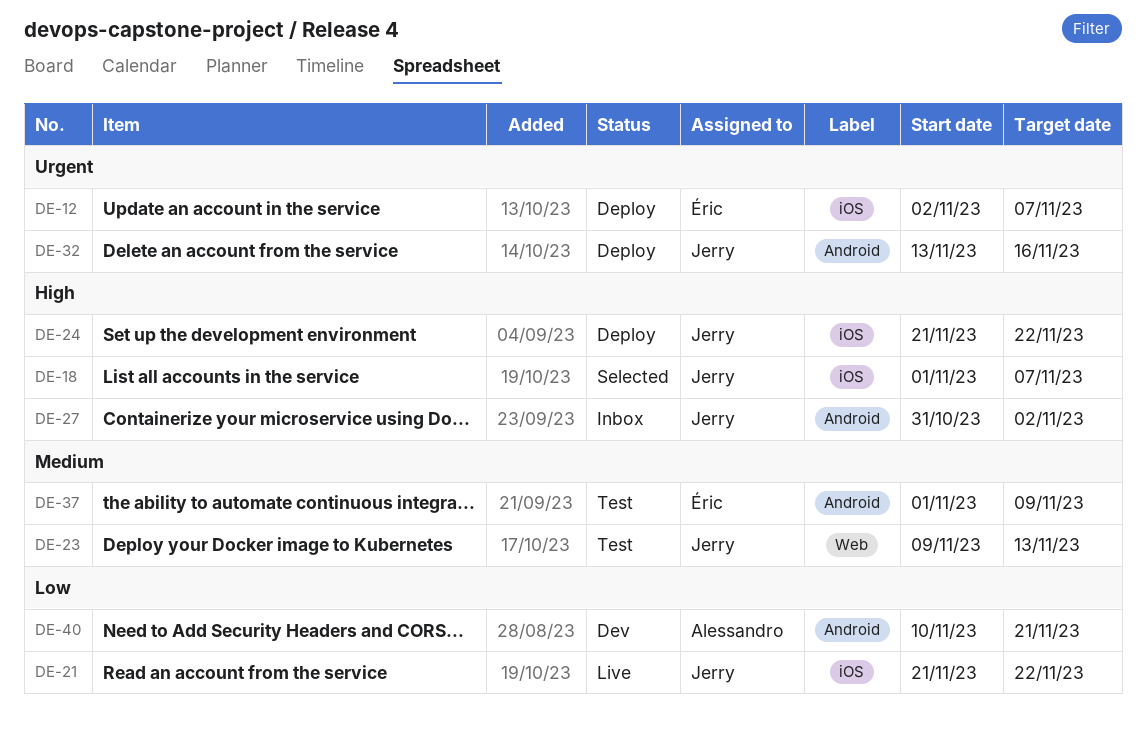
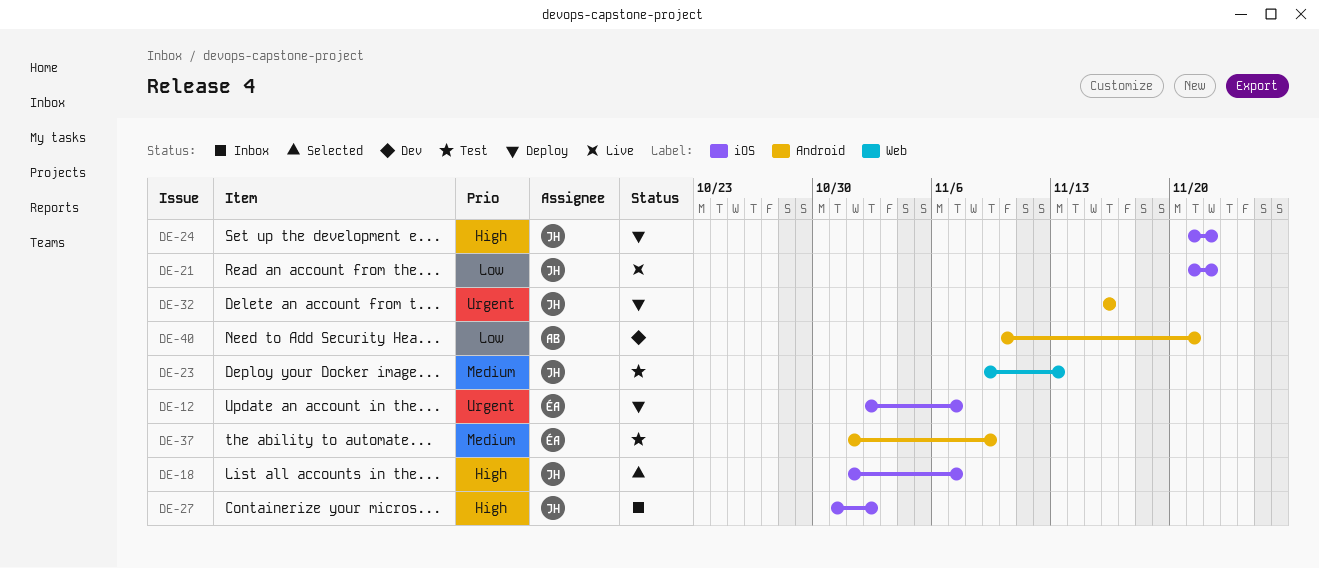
DE-27, label: Android -> iOS
DE-32, start: Nov 13 -> Nov 16

